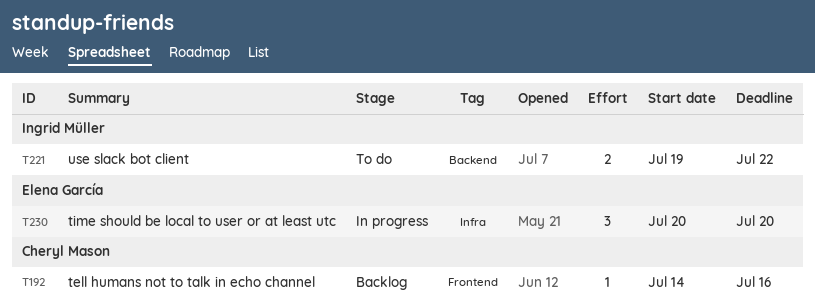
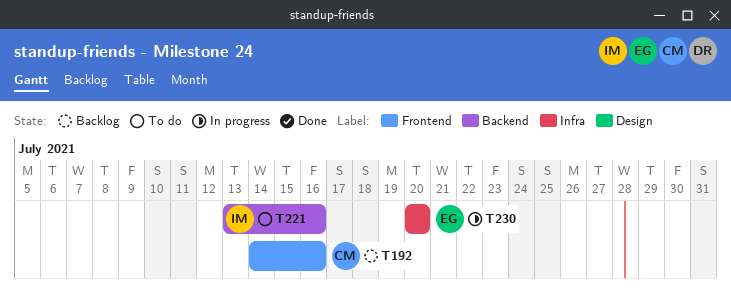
T221, start: Jul 19 -> Jul 13
T221, due: Jul 22 -> Jul 16

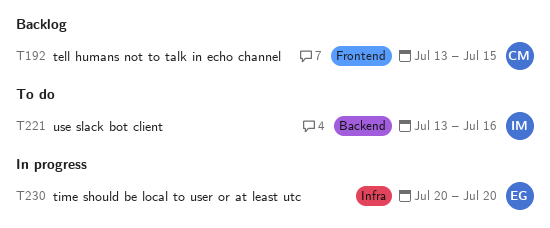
T192, start: Jul 14 -> Jul 13
T192, due: Jul 16 -> Jul 15

